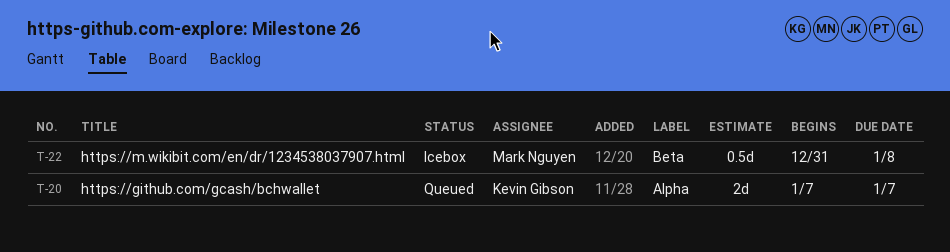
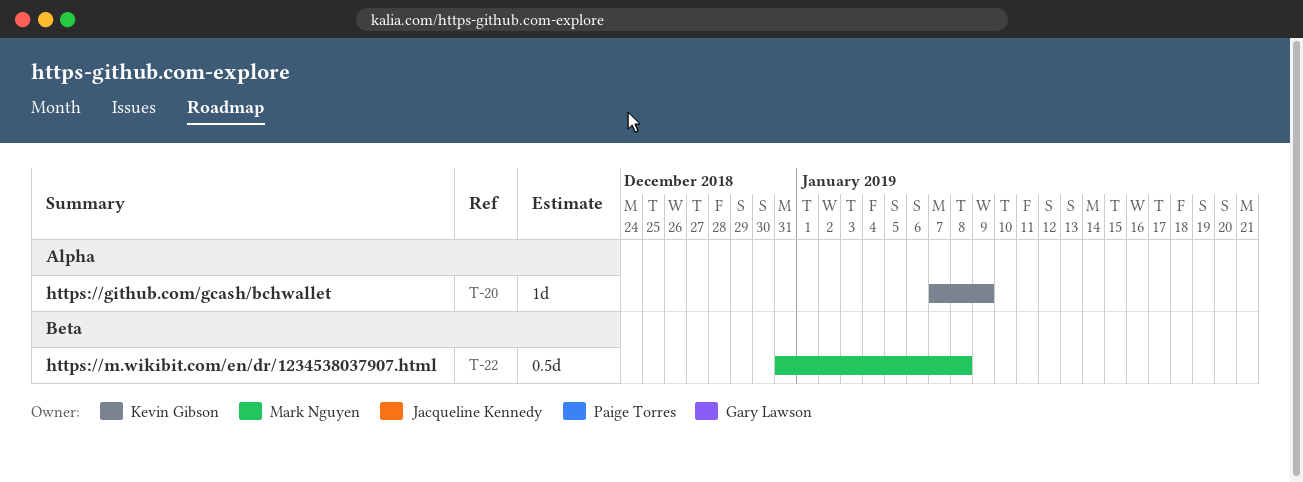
T-20, estimate: 2d -> 1d
T-20, due: Jan 7 -> Jan 9

